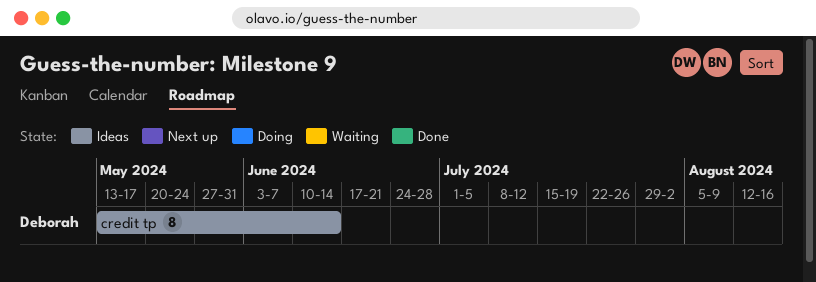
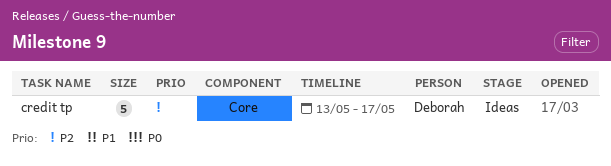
credit tp, estimate: 8 -> 5
credit tp, due: Jun 14 -> May 17

